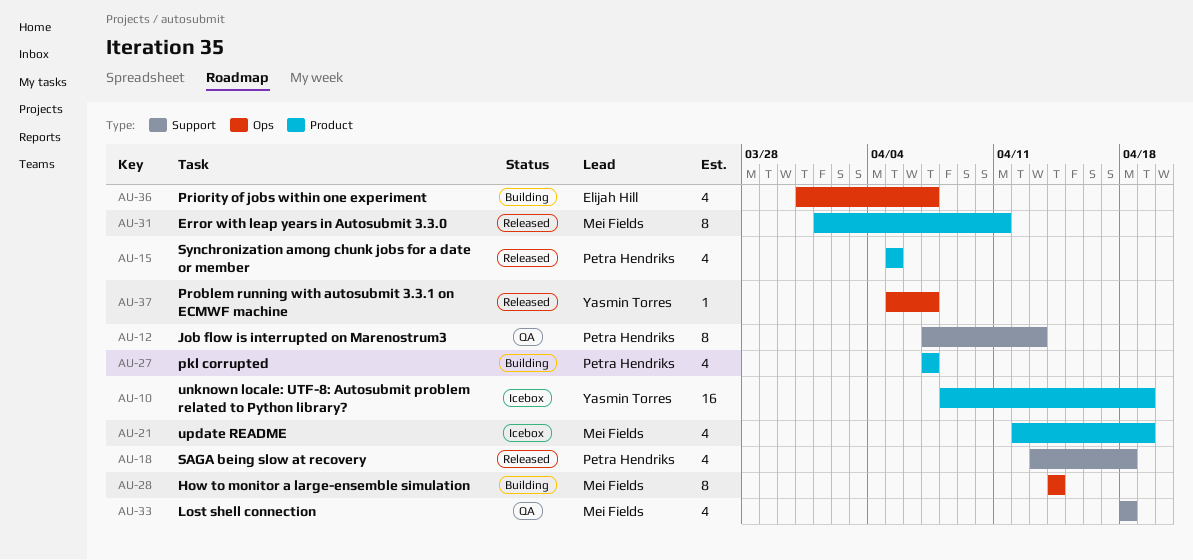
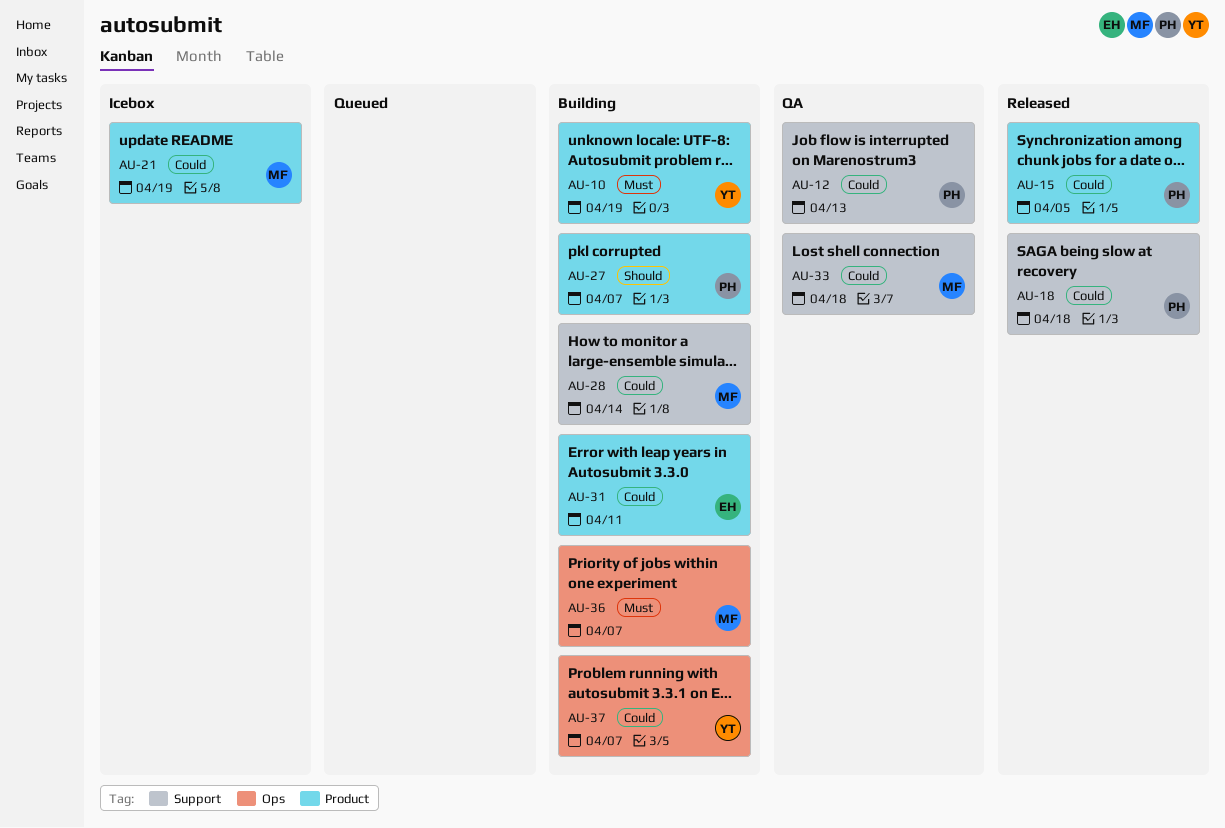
AU-10, status: Icebox -> Building
AU-28, label: Ops -> Support
AU-31, status: Released -> Building
AU-31, owner: Mei Fields -> Elijah Hill
AU-36, owner: Elijah Hill -> Mei Fields
AU-37, status: Released -> Building

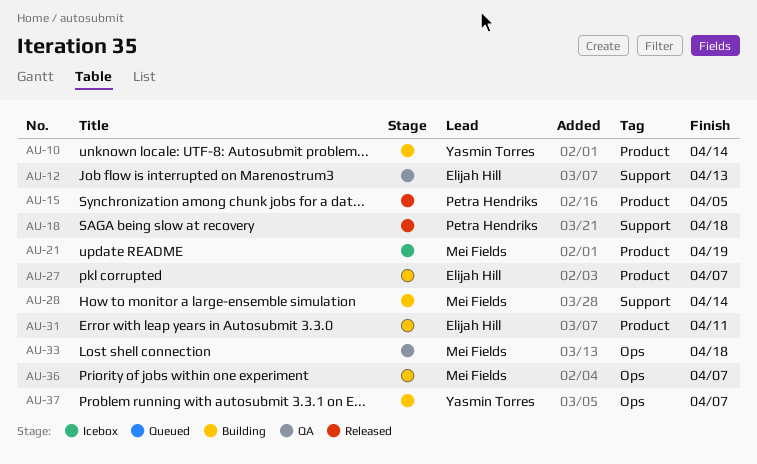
AU-10, due: Apr 19 -> Apr 14
AU-12, owner: Petra Hendriks -> Elijah Hill
AU-27, owner: Petra Hendriks -> Elijah Hill
AU-33, label: Support -> Ops

